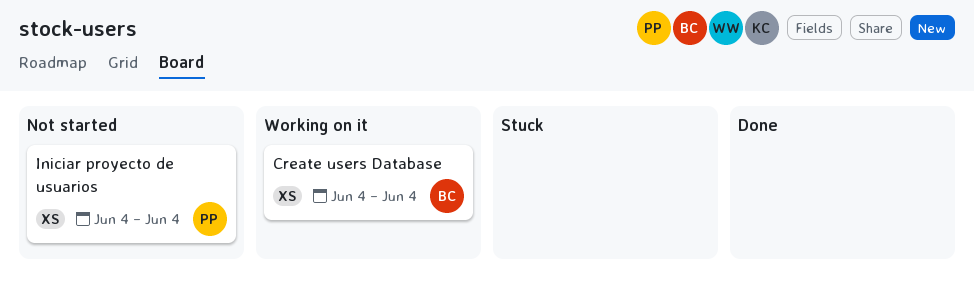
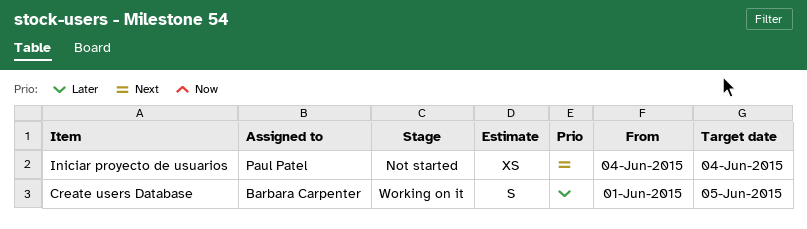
Create users Database, estimate: XS -> S
Create users Database, start: Jun 4 -> Jun 1
Create users Database, due: Jun 4 -> Jun 5

